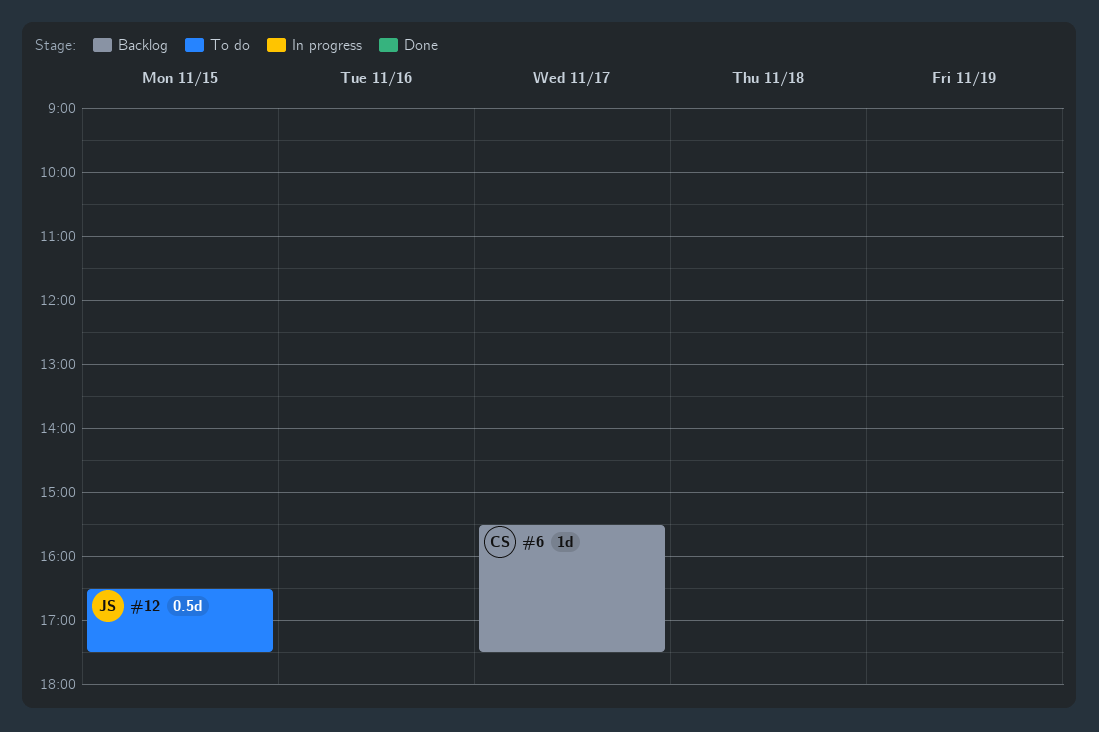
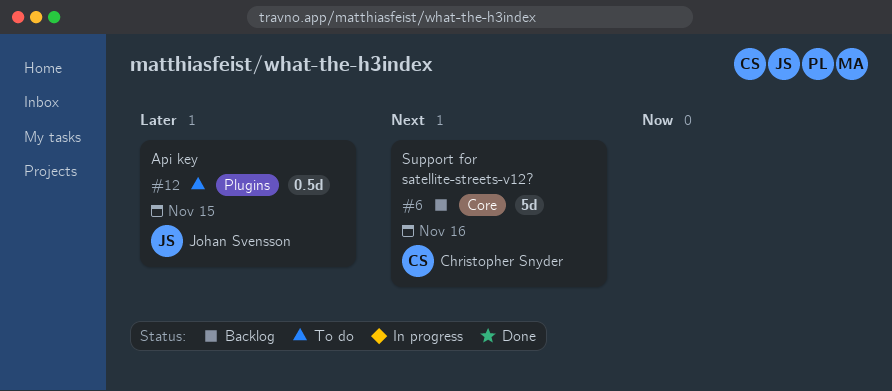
#6, estimate: 1d -> 5d
#6, day: Nov 17 -> Nov 16

